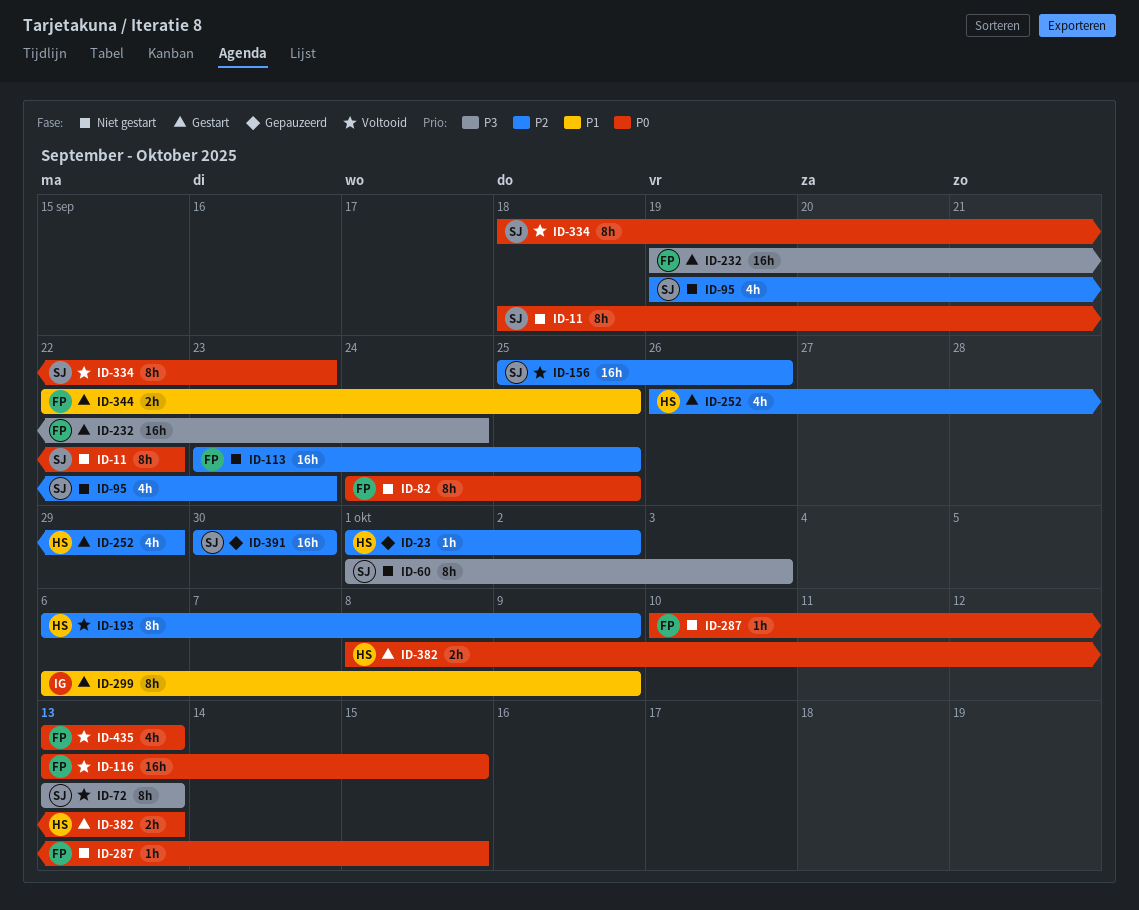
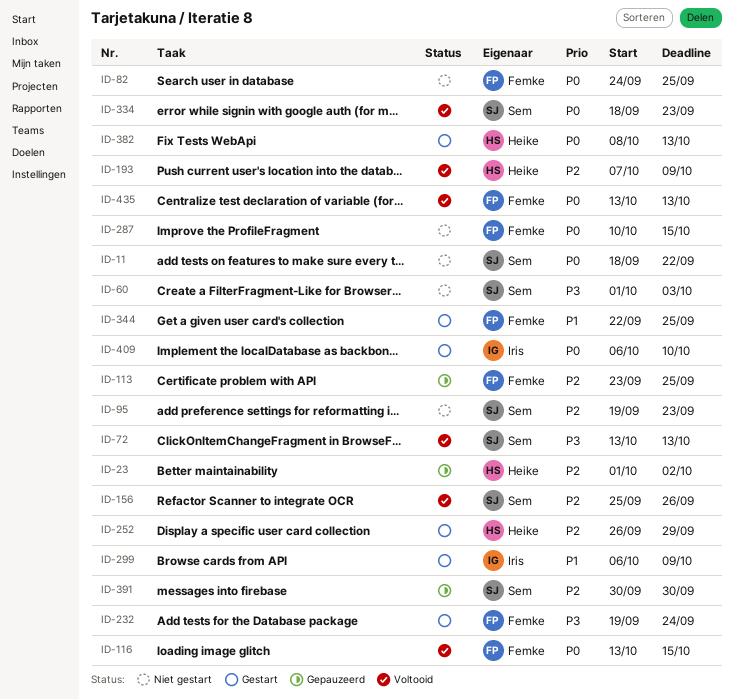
ID-113, status: Niet gestart -> Gepauzeerd
ID-193, start: Oct 6 -> Oct 7
ID-409: none -> present

